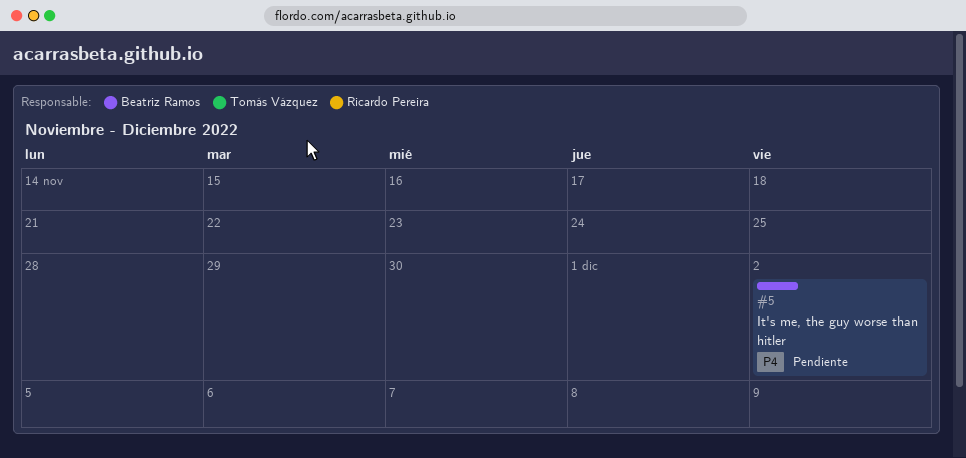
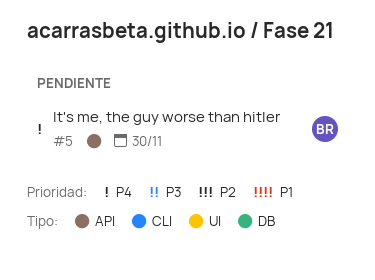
#5, due: Dec 2 -> Nov 30

